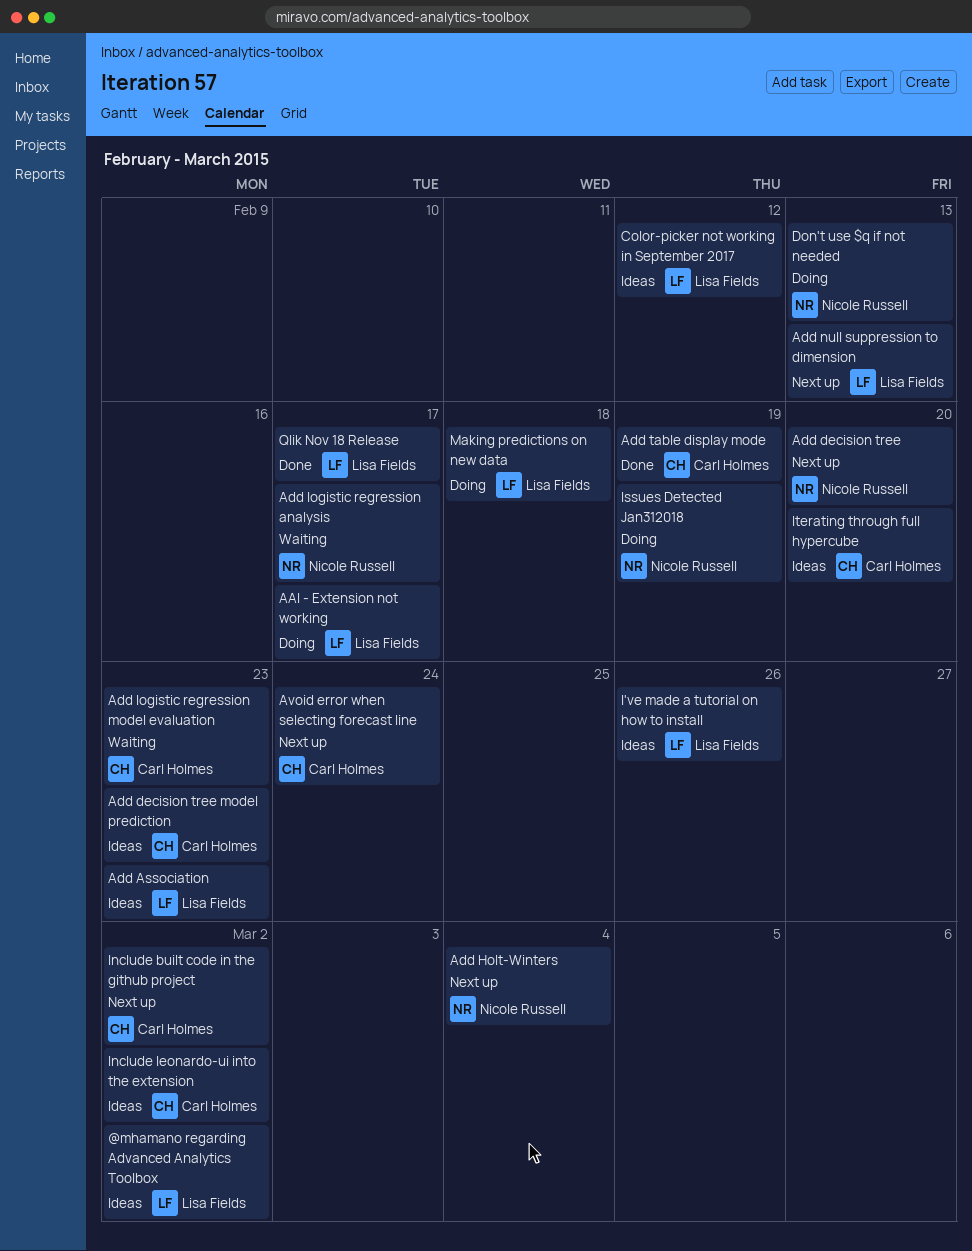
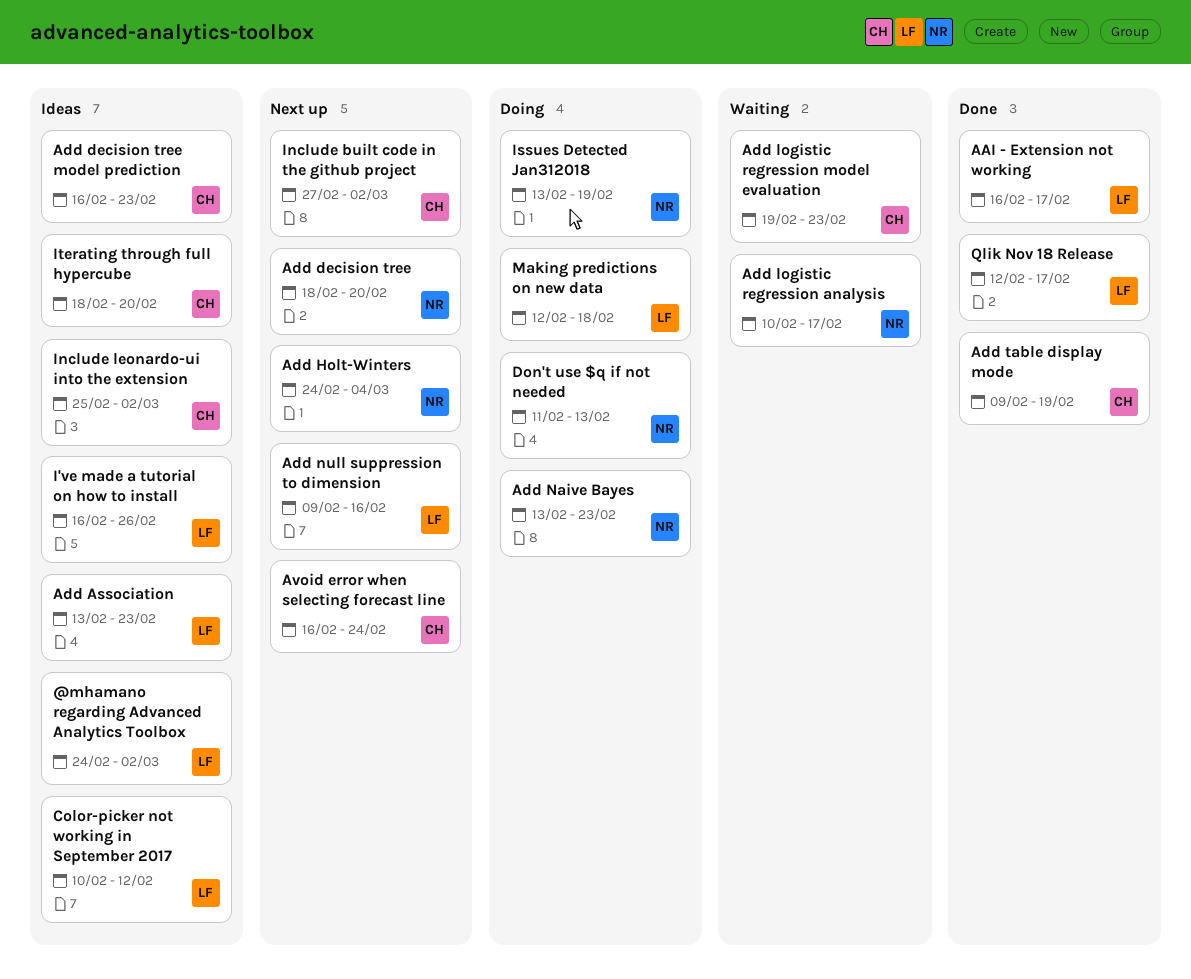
AAI - Extension not working, status: Doing -> Done
Add Naive Bayes: none -> present
Add null suppression to dimension, due: Feb 13 -> Feb 16

